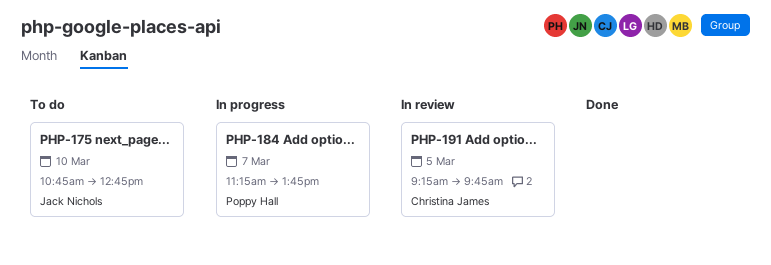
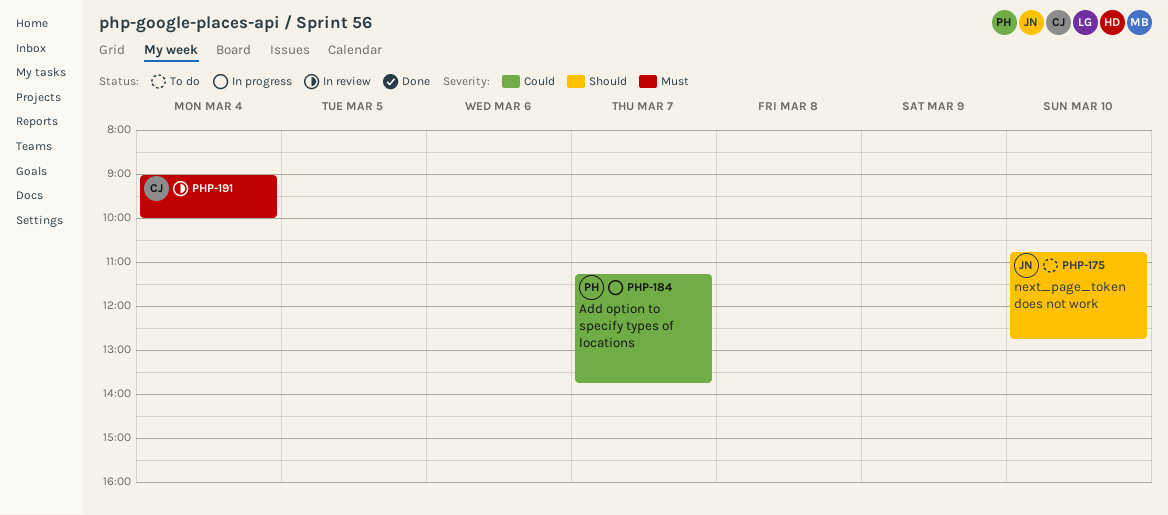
PHP-191, day: Mar 5 -> Mar 4
PHP-191, begins: 09:15 -> 09:00
PHP-191, ends: 09:45 -> 10:00

